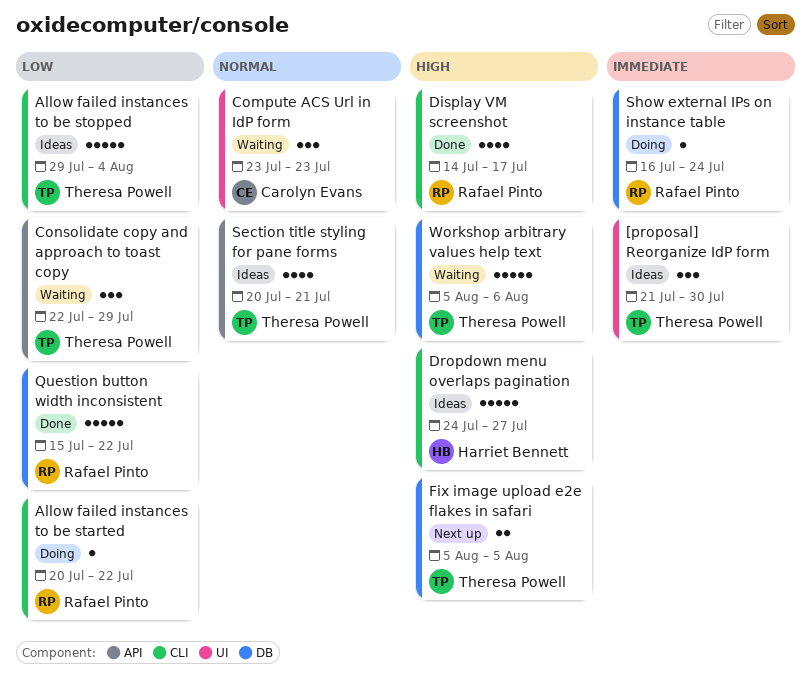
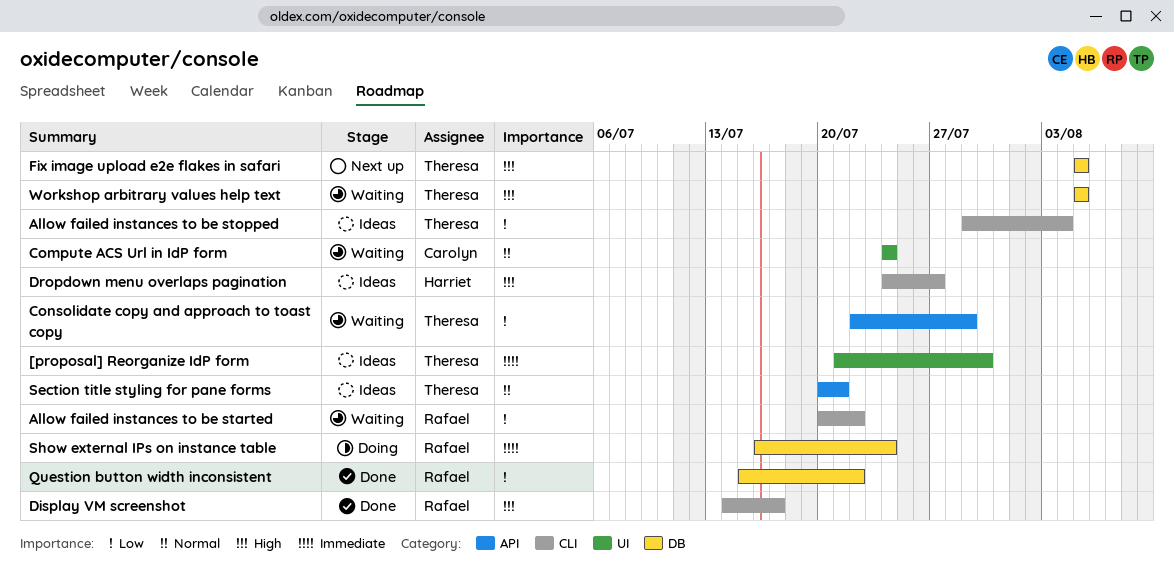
Allow failed instances to be started, status: Doing -> Waiting
Compute ACS Url in IdP form, start: Jul 23 -> Jul 24
Compute ACS Url in IdP form, due: Jul 23 -> Jul 24
Workshop arbitrary values help text, due: Aug 6 -> Aug 5

